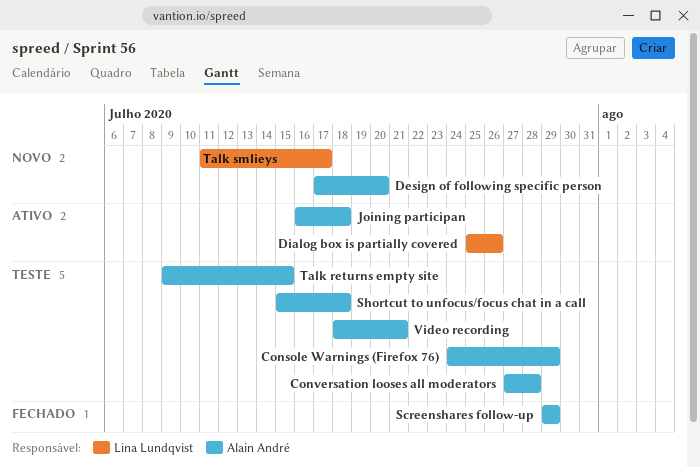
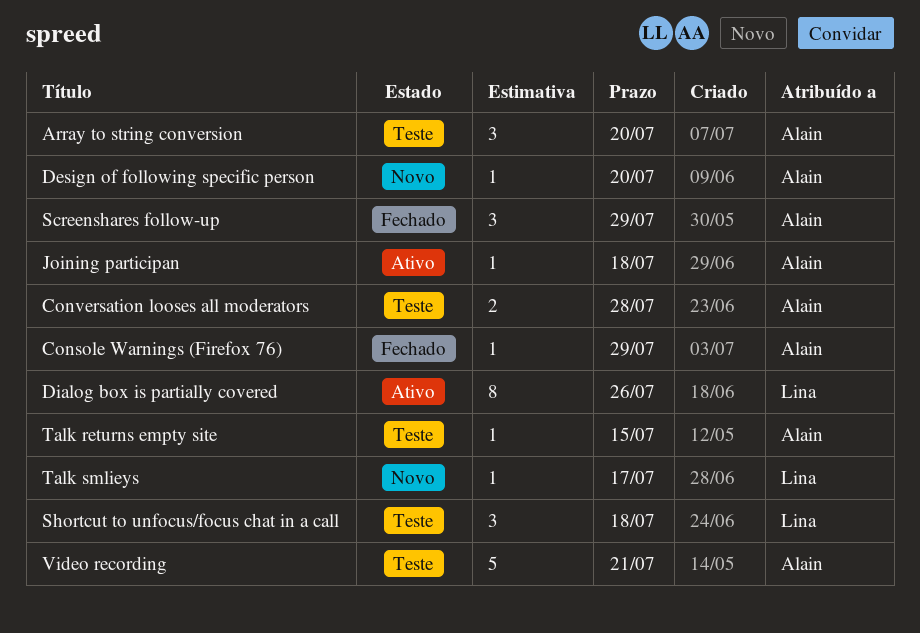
Array to string conversion: none -> present
Console Warnings (Firefox 76), status: Teste -> Fechado
Shortcut to unfocus/focus chat in a call, owner: Alain André -> Lina Lundqvist

